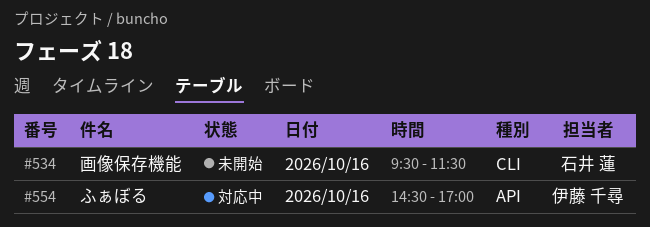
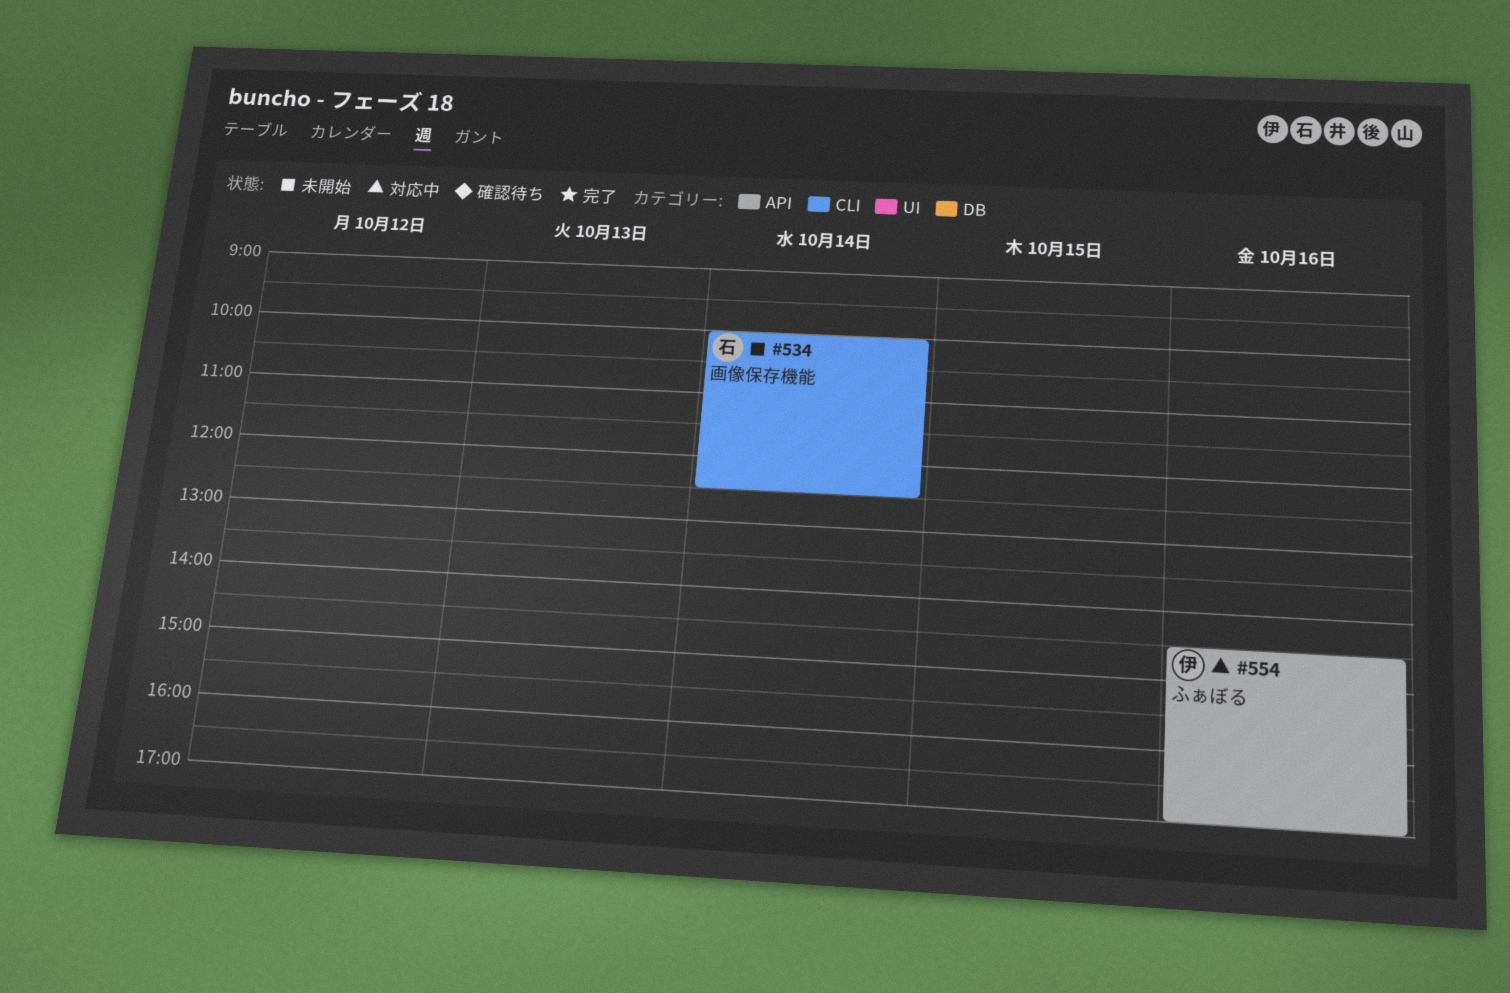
#534, day: Oct 16 -> Oct 14
#534, begins: 09:30 -> 10:00
#534, ends: 11:30 -> 12:30

